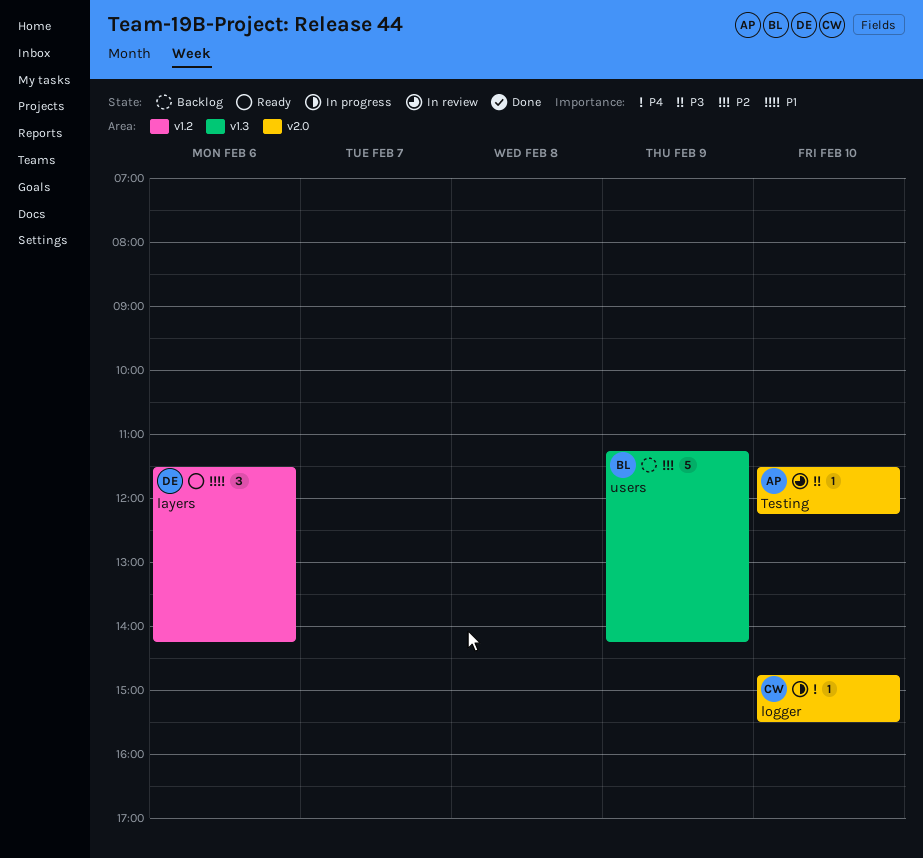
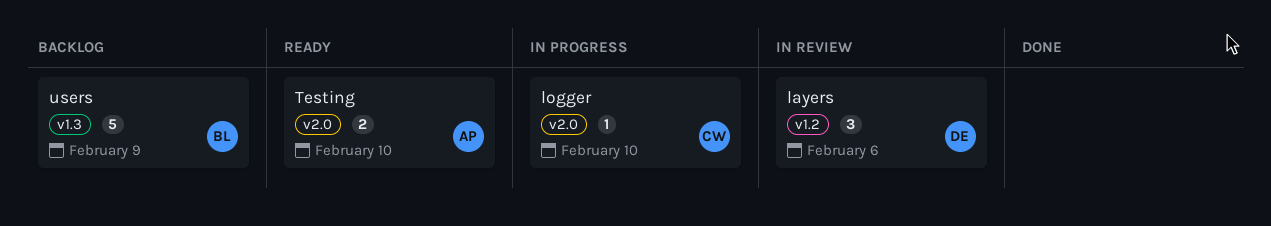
layers, status: Ready -> In review
Testing, status: In review -> Ready
Testing, estimate: 1 -> 2

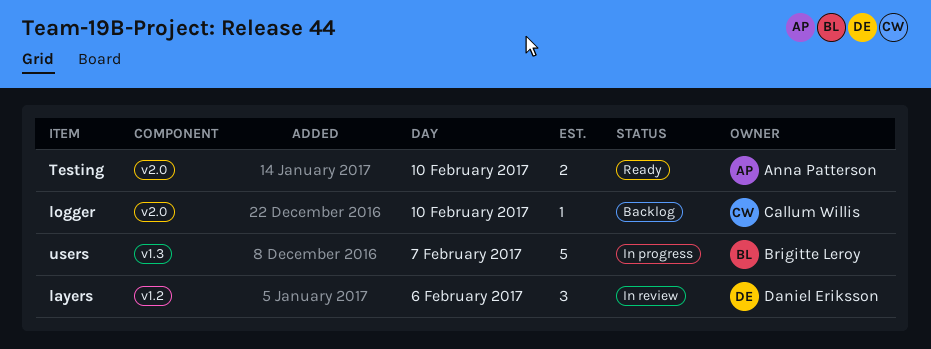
logger, status: In progress -> Backlog
users, status: Backlog -> In progress
users, day: Feb 9 -> Feb 7

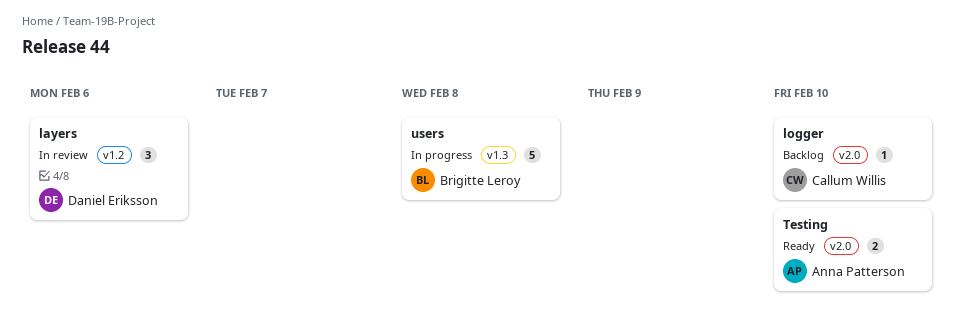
users, day: Feb 7 -> Feb 8

